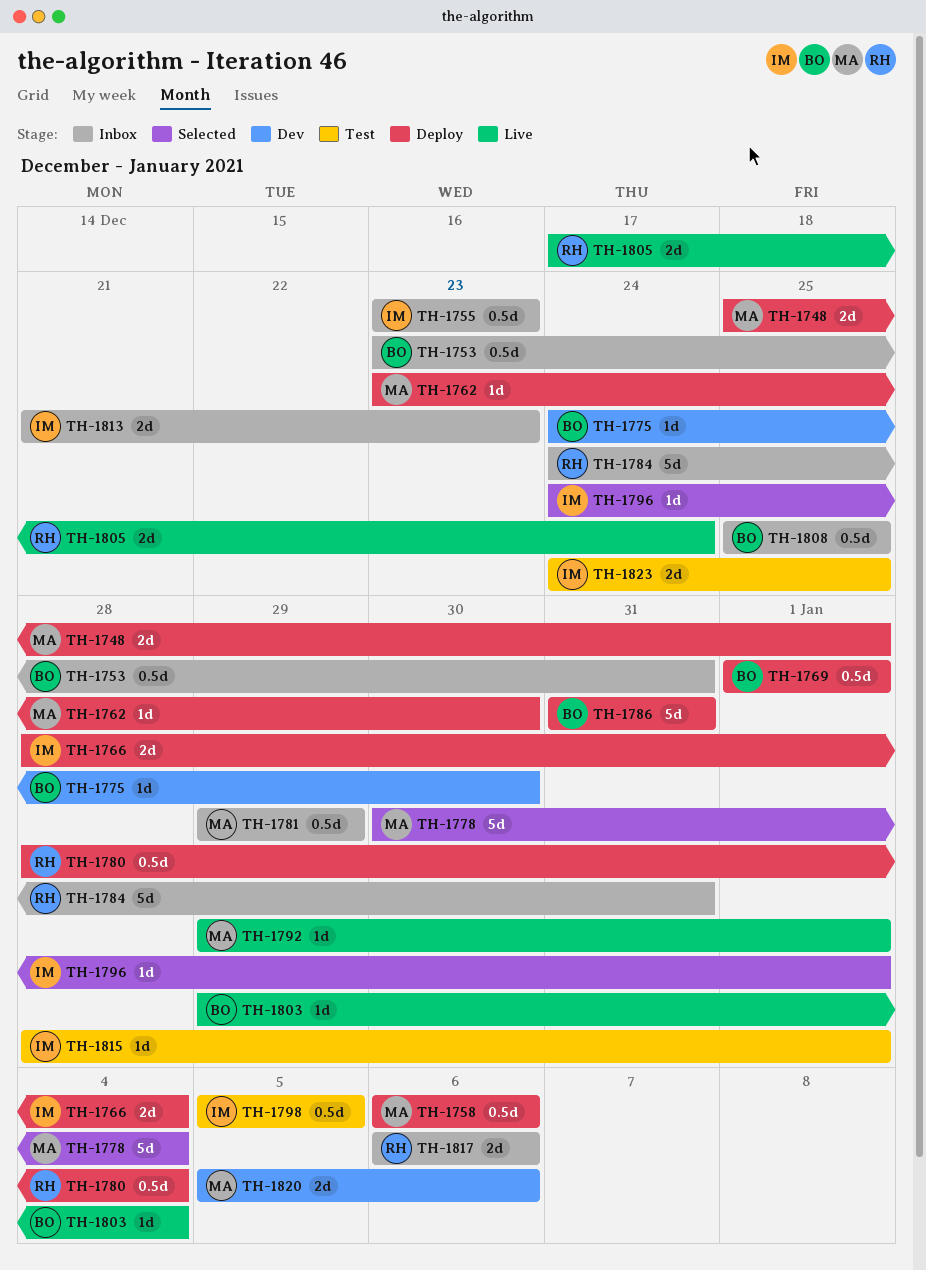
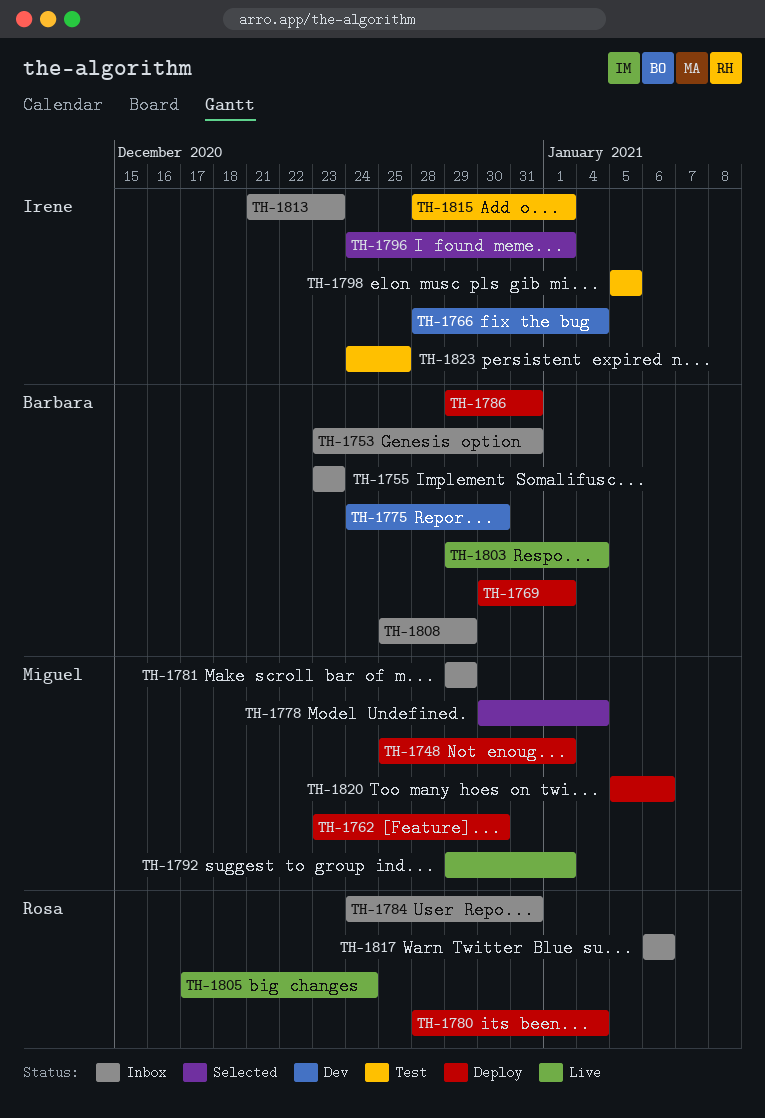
TH-1755, owner: Irene -> Barbara
TH-1758: present -> none
TH-1766, status: Deploy -> Dev
TH-1769, start: Jan 1 -> Dec 30
TH-1786, start: Dec 31 -> Dec 29
TH-1808, due: Dec 25 -> Dec 29
TH-1820, status: Dev -> Deploy

